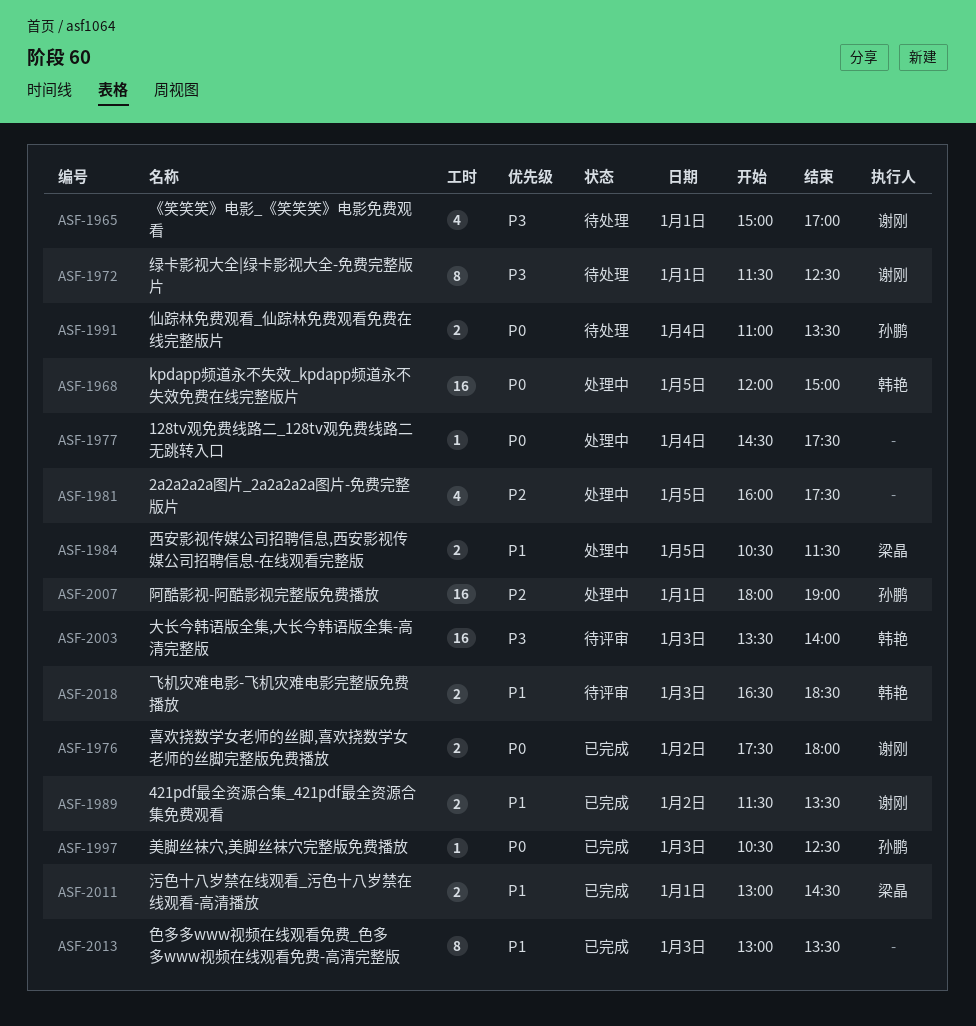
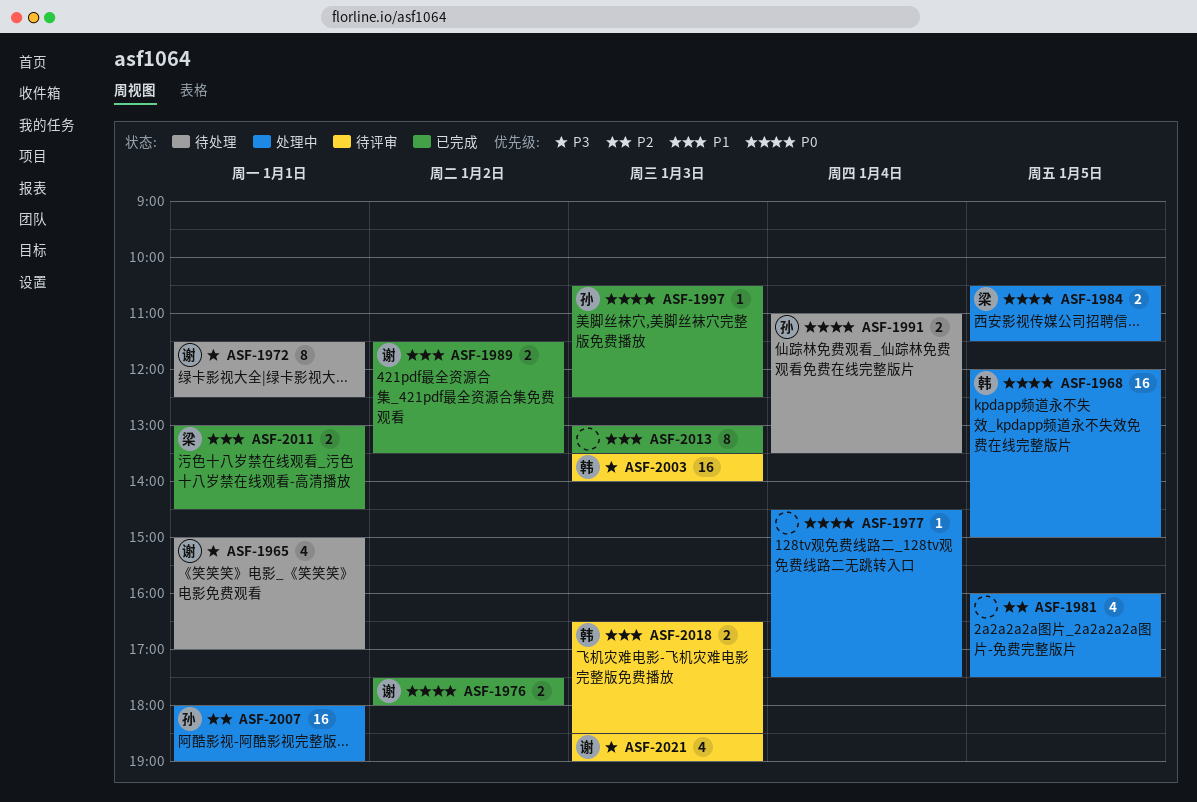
ASF-1984, priority: P1 -> P0
ASF-2021: none -> present

